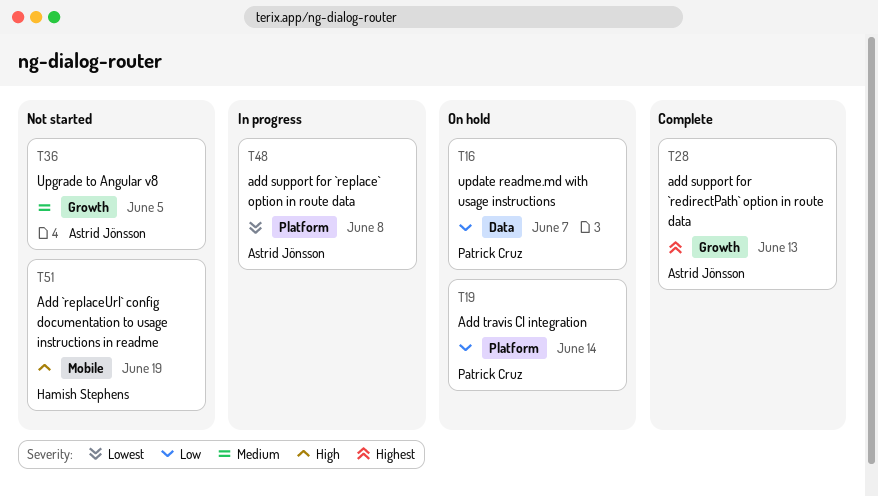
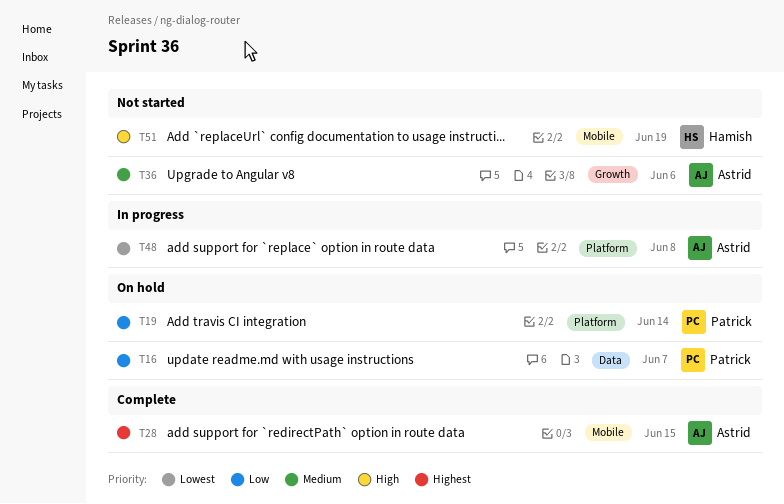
T28, label: Growth -> Mobile
T28, due: Jun 13 -> Jun 15
T36, due: Jun 5 -> Jun 6

